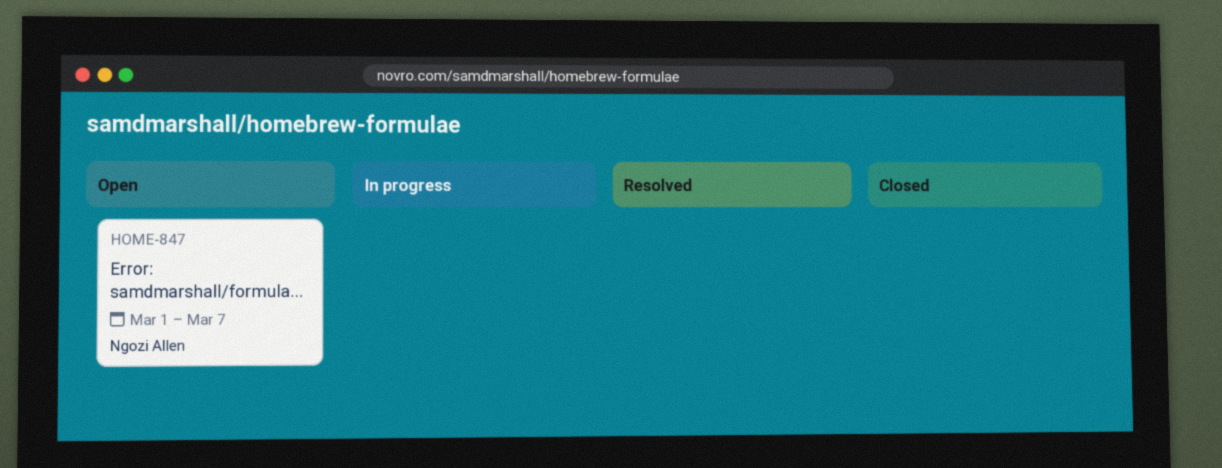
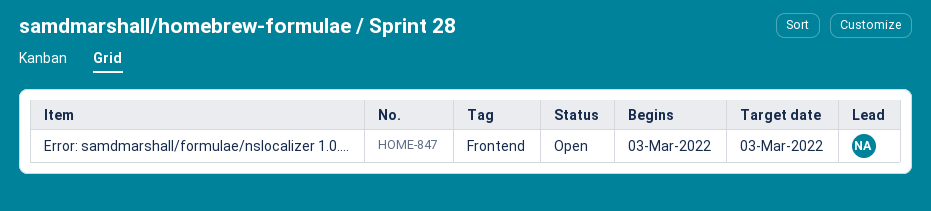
HOME-847, start: Mar 1 -> Mar 3
HOME-847, due: Mar 7 -> Mar 3

